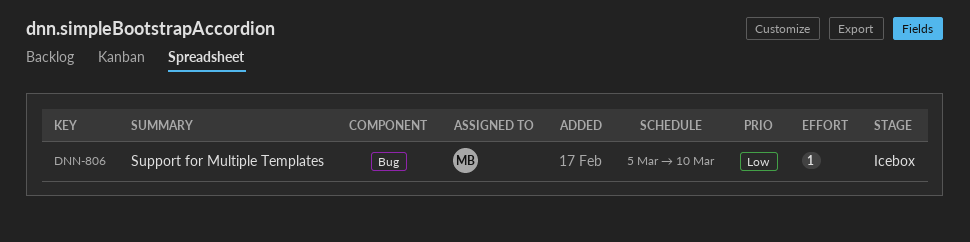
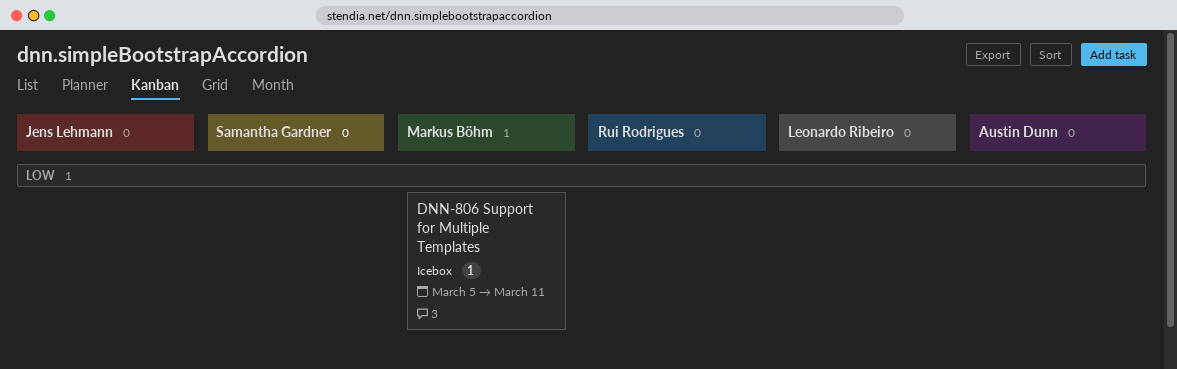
DNN-806, due: Mar 10 -> Mar 11

